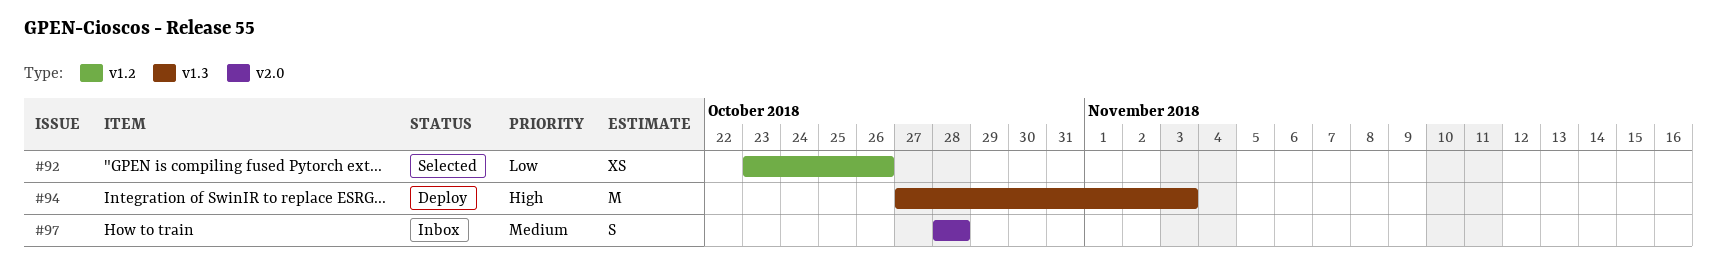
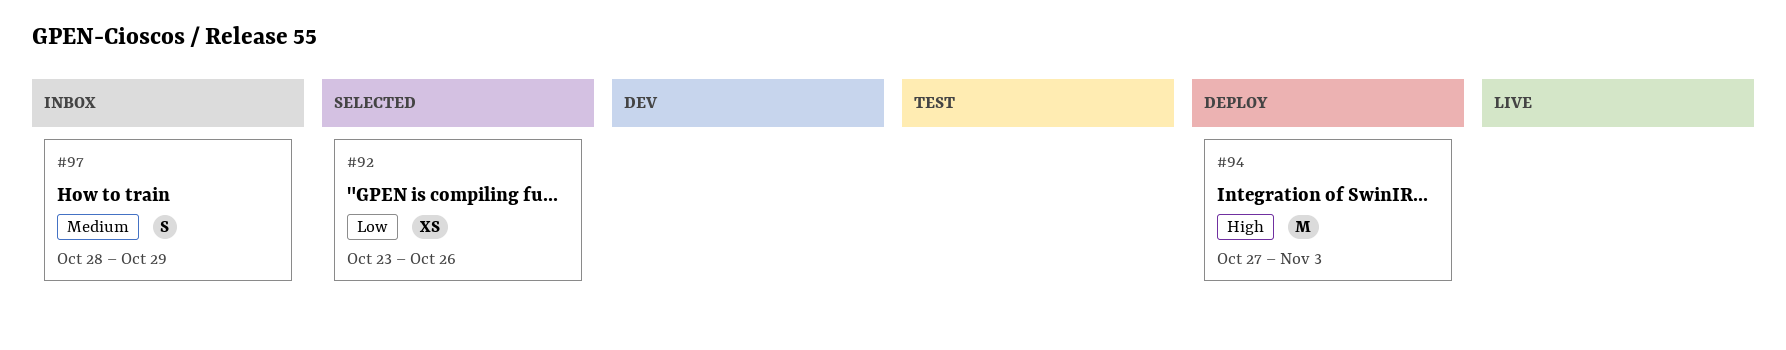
#97, due: Oct 28 -> Oct 29

